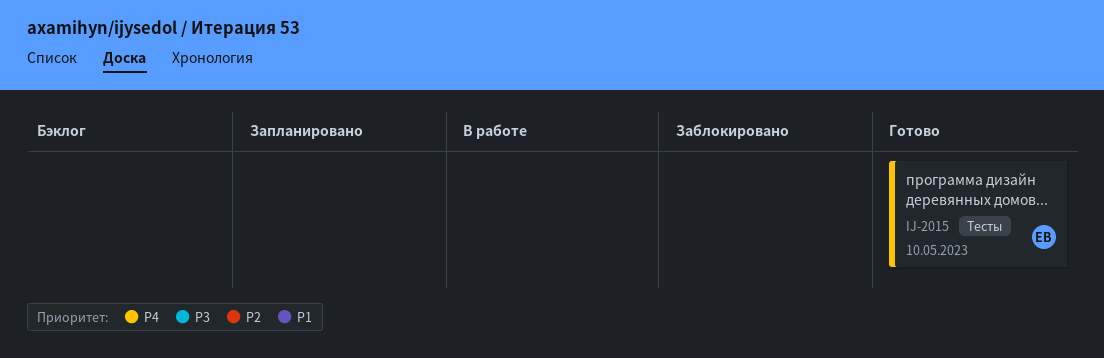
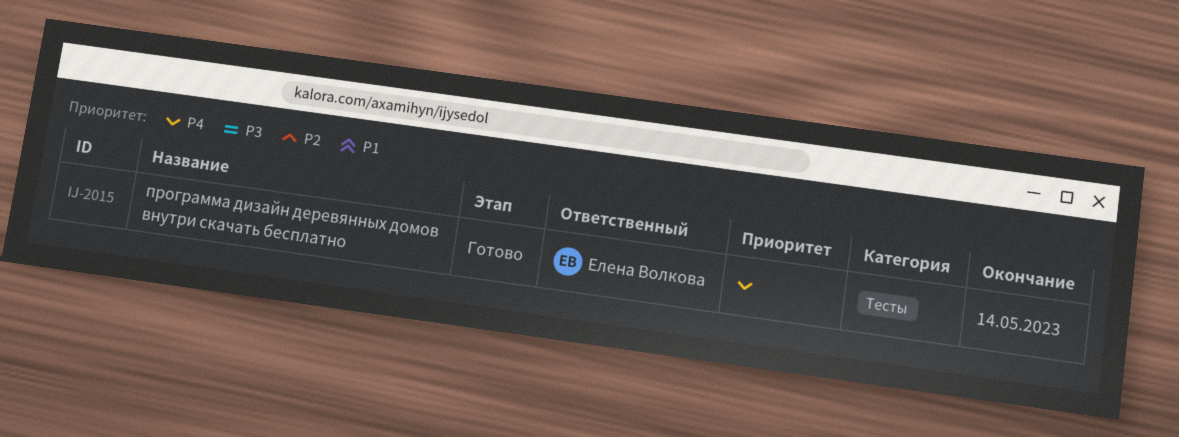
IJ-2015, due: May 10 -> May 14

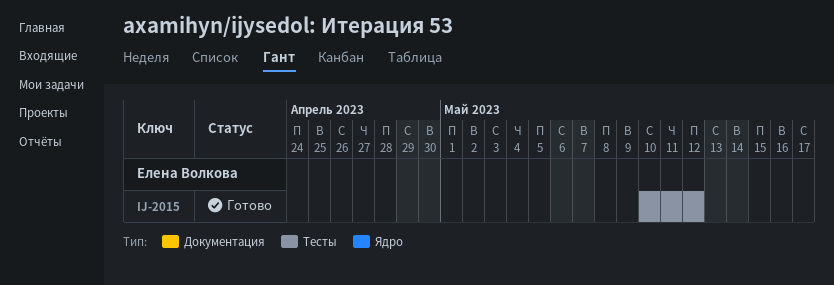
IJ-2015, due: May 14 -> May 12

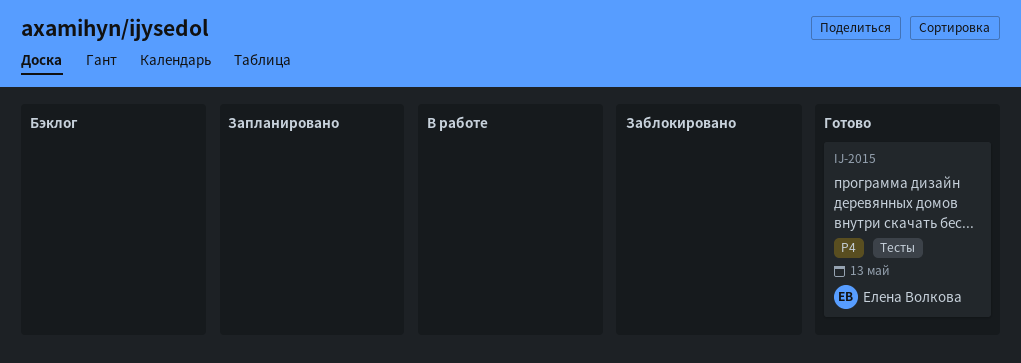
IJ-2015, due: May 12 -> May 13

